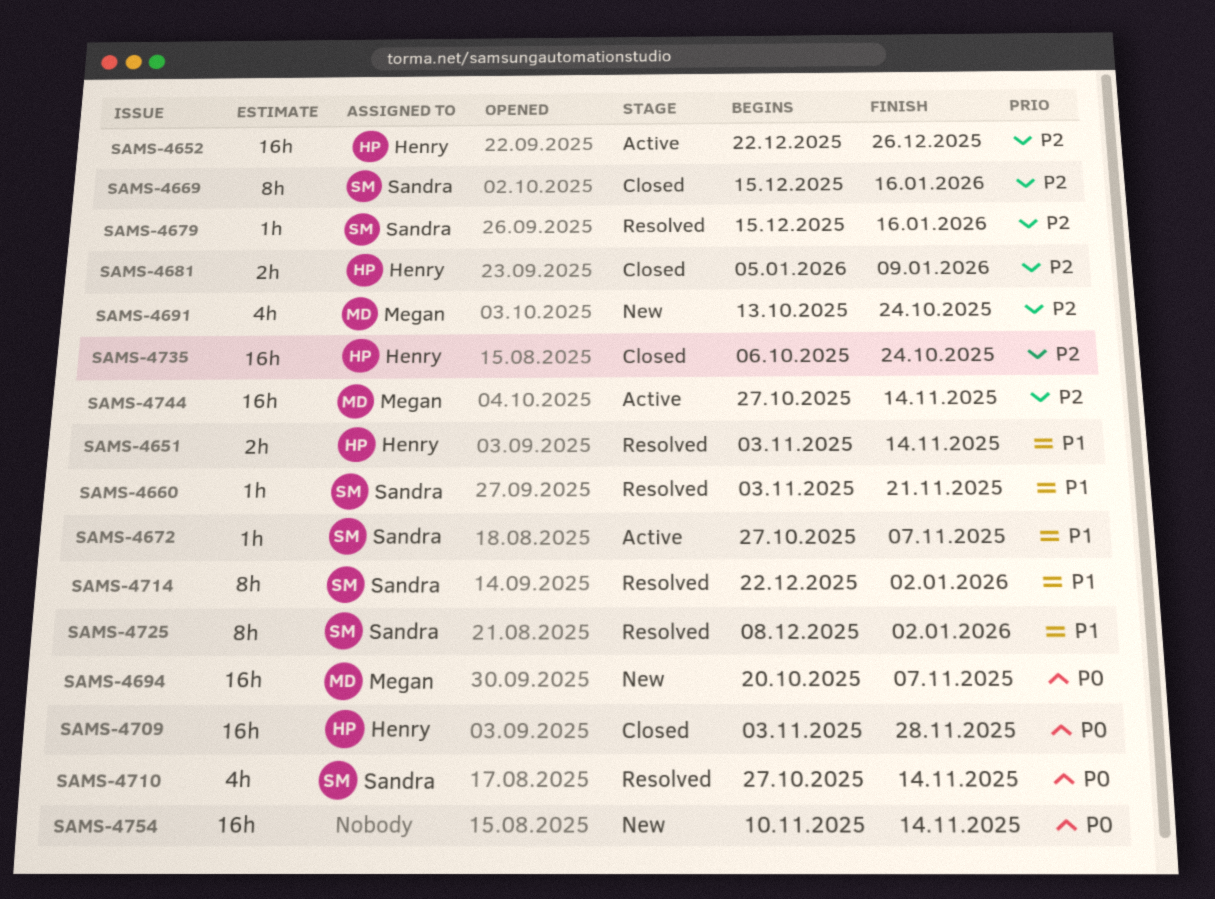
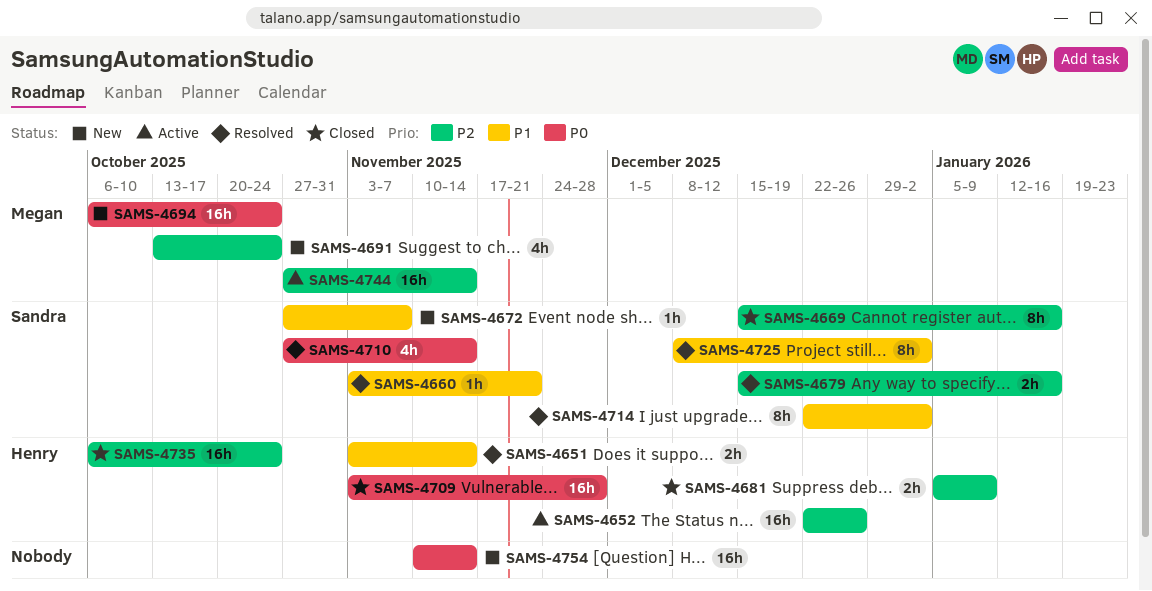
SAMS-4672, status: Active -> New
SAMS-4679, estimate: 1h -> 2h
SAMS-4694, start: Oct 20 -> Oct 6
SAMS-4694, due: Nov 7 -> Oct 24

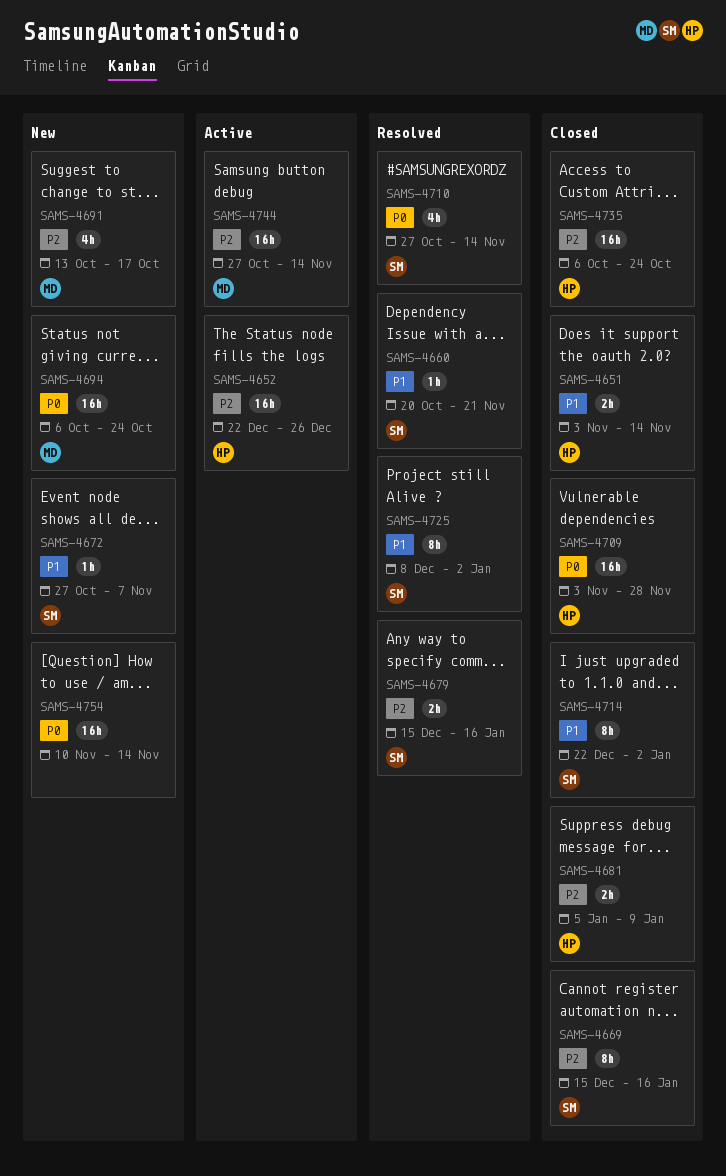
SAMS-4651, status: Resolved -> Closed
SAMS-4660, start: Nov 3 -> Oct 20
SAMS-4691, due: Oct 24 -> Oct 17
SAMS-4714, status: Resolved -> Closed

